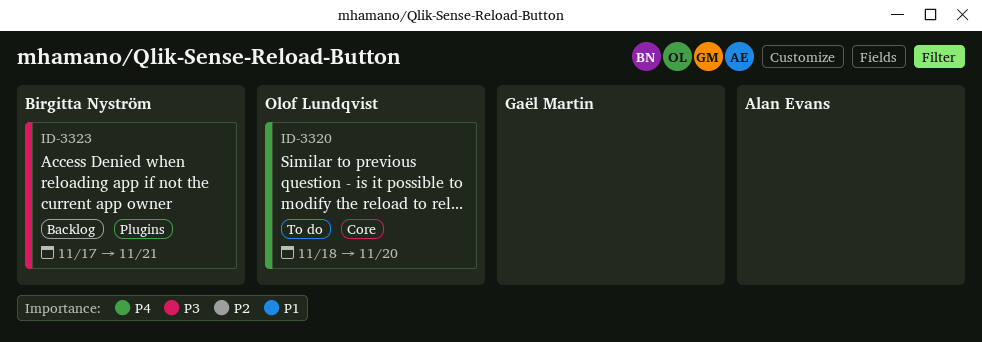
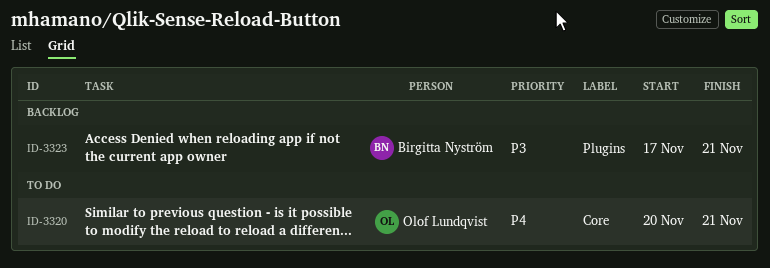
ID-3320, start: Nov 18 -> Nov 20
ID-3320, due: Nov 20 -> Nov 21

